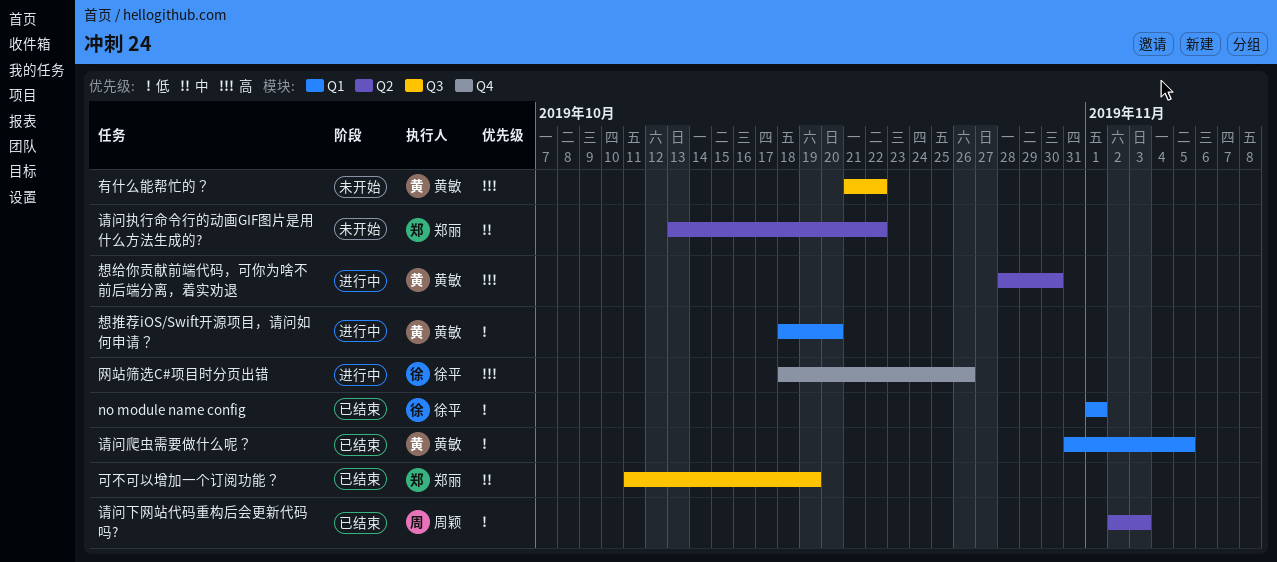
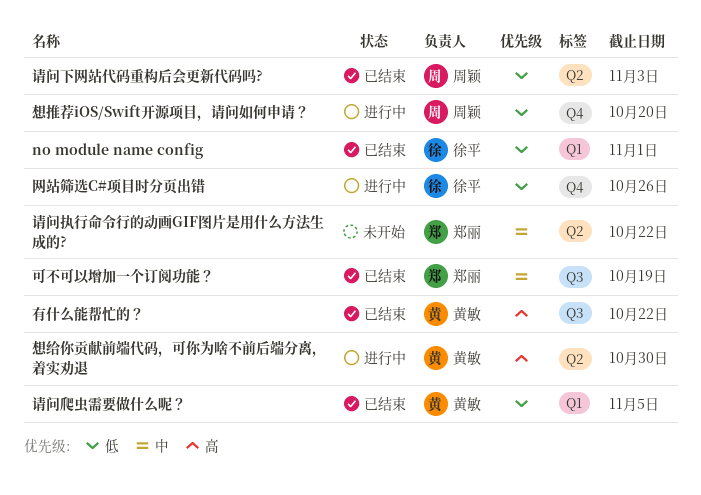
想推荐iOS/Swift开源项目，请问如何申请？, owner: 黄敏 -> 周颖
想推荐iOS/Swift开源项目，请问如何申请？, label: Q1 -> Q4
有什么能帮忙的？, status: 未开始 -> 已结束
网站筛选C#项目时分页出错, priority: 高 -> 低

